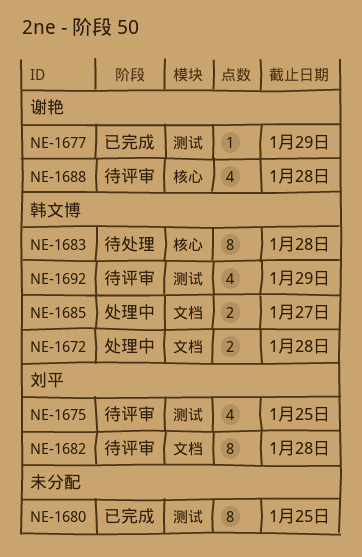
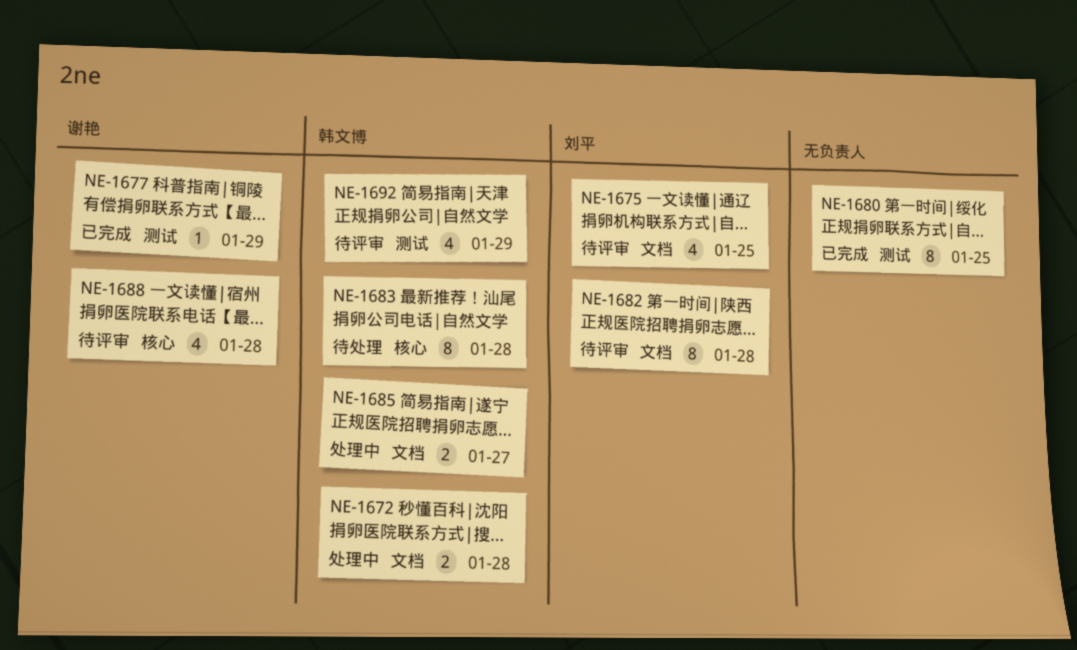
NE-1675, label: 测试 -> 文档

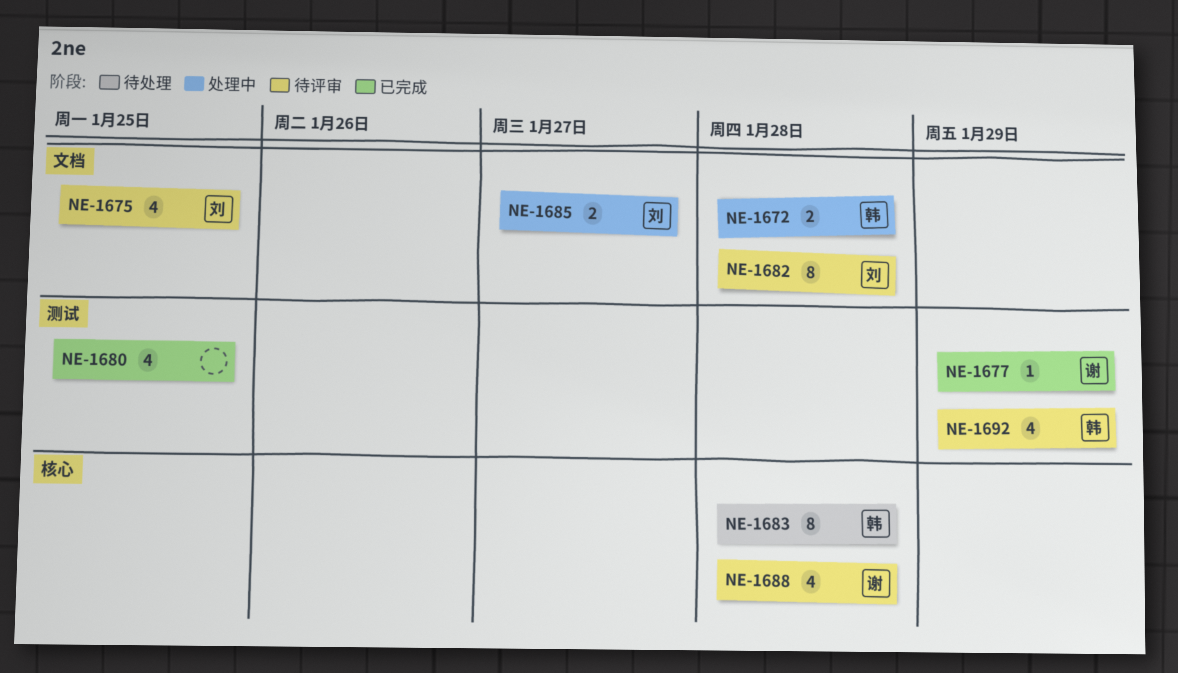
NE-1680, estimate: 8 -> 4
NE-1685, owner: 韩文博 -> 刘平

